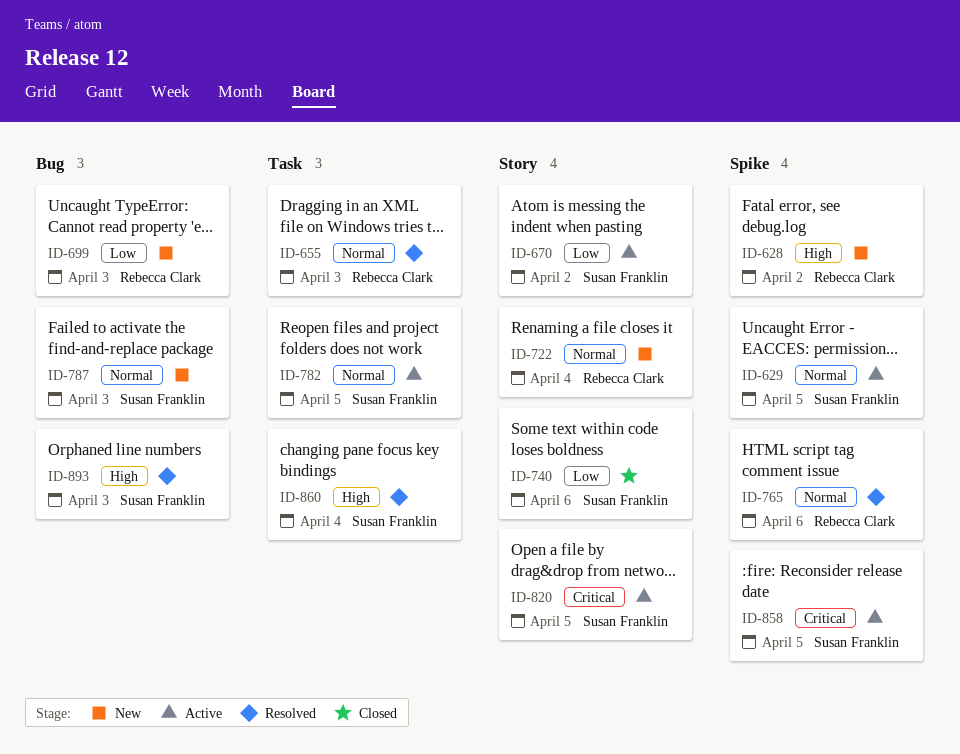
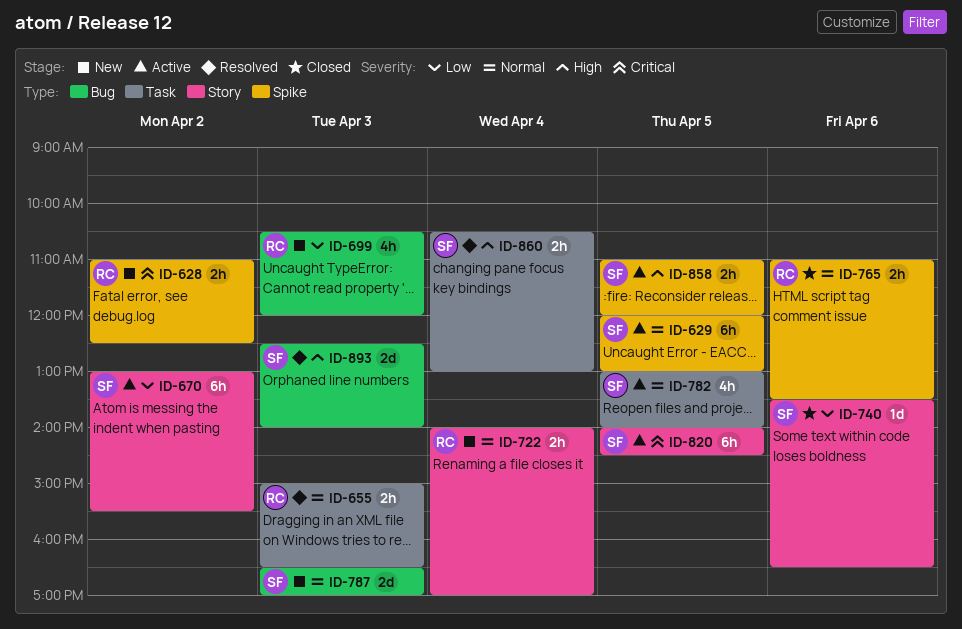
ID-628, priority: High -> Critical
ID-765, status: Resolved -> Closed
ID-858, priority: Critical -> High

